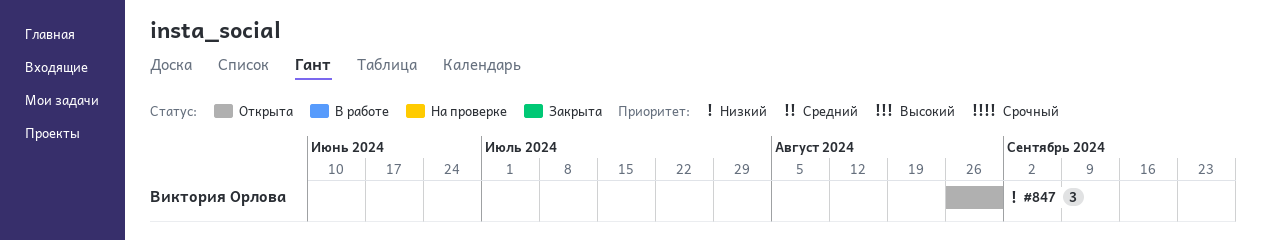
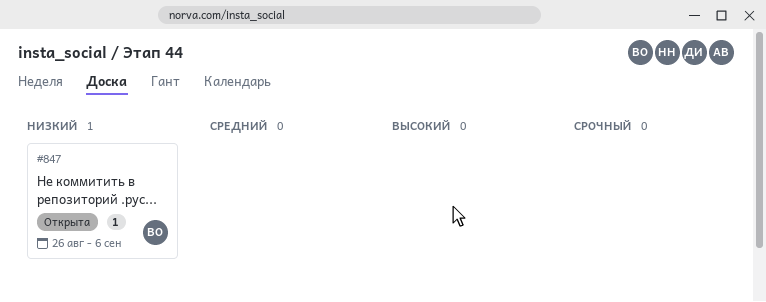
#847, estimate: 3 -> 1
#847, due: Aug 30 -> Sep 6

